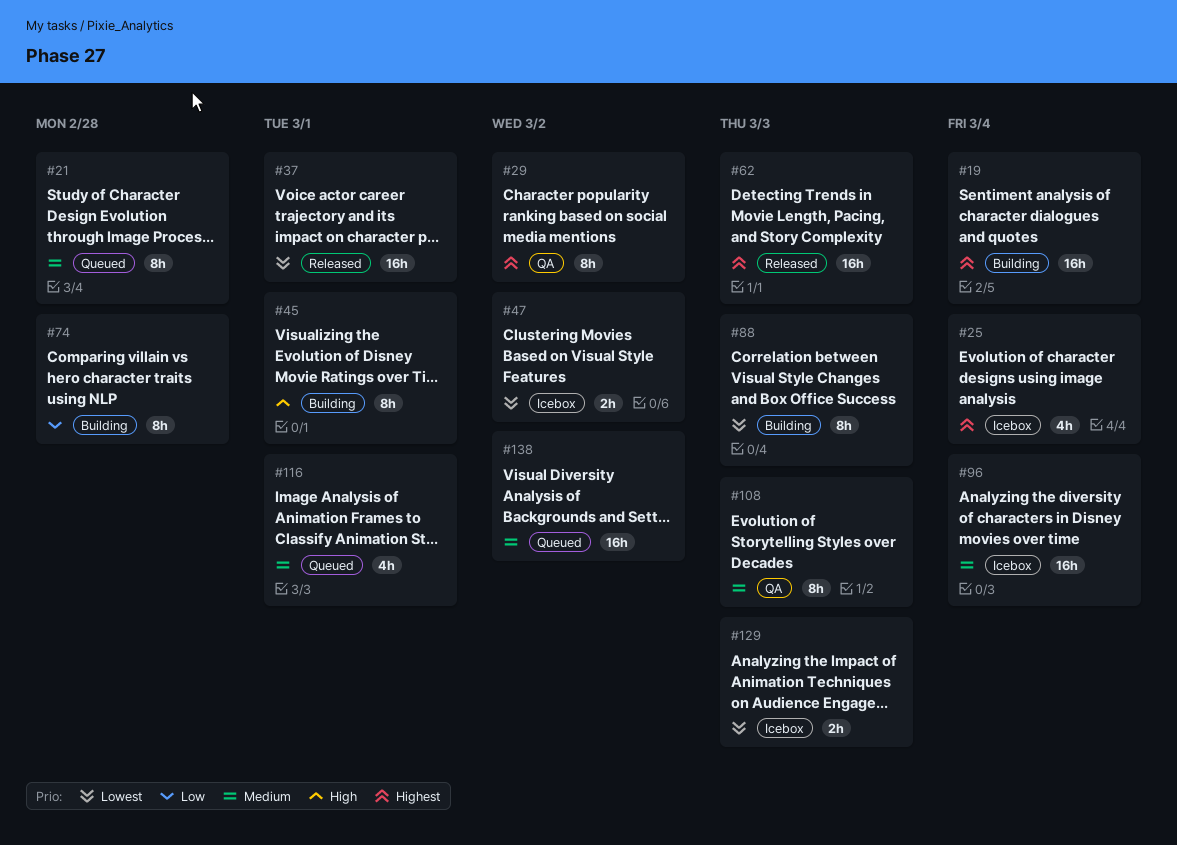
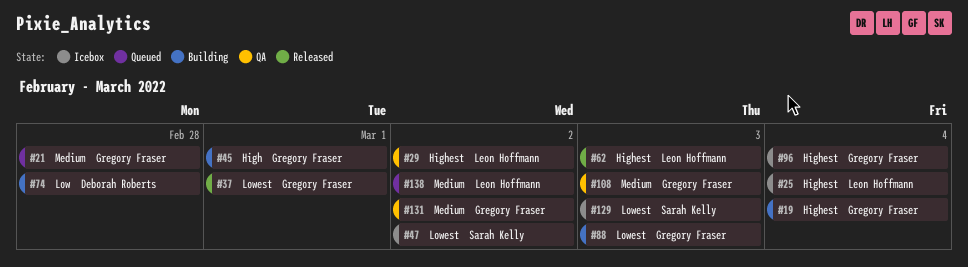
#96, priority: Medium -> Highest
#116: present -> none
#131: none -> present

